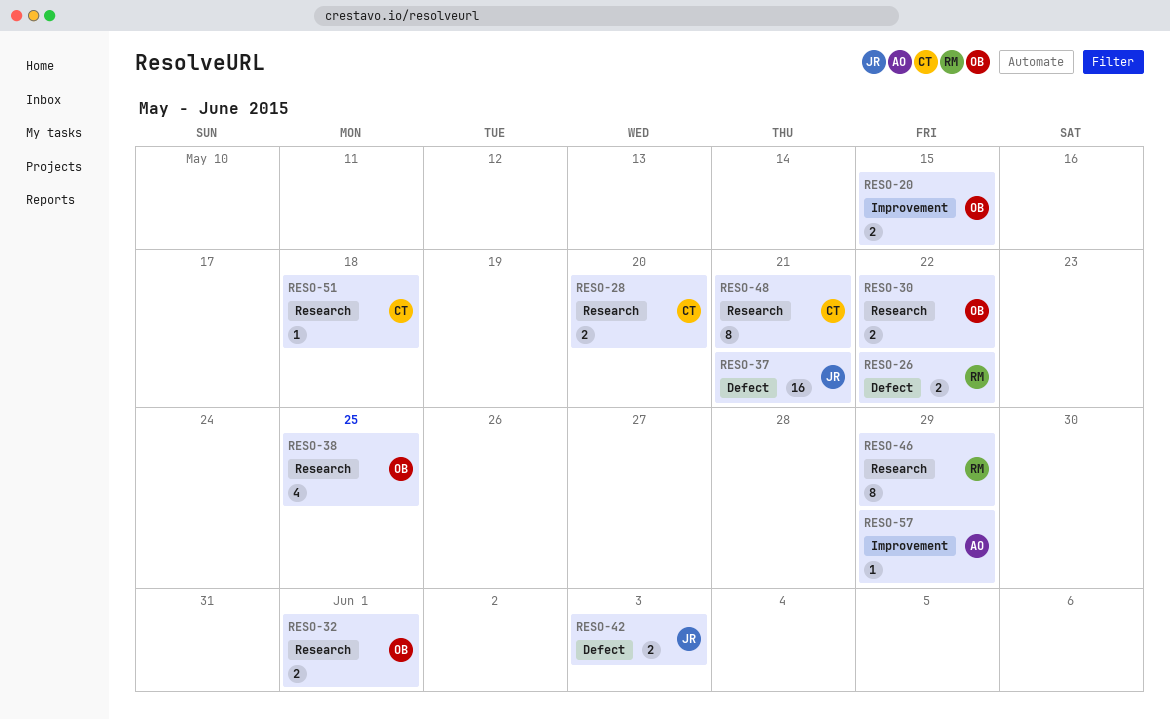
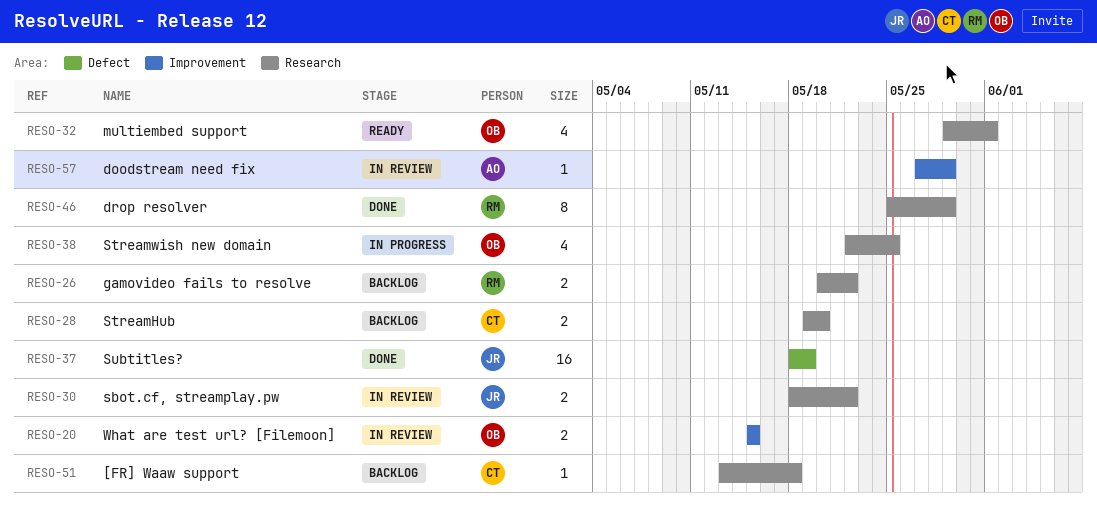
RESO-26, label: Defect -> Research
RESO-30, owner: OB -> JR
RESO-32, estimate: 2 -> 4
RESO-37, due: May 21 -> May 19
RESO-42: present -> none
RESO-48: present -> none

